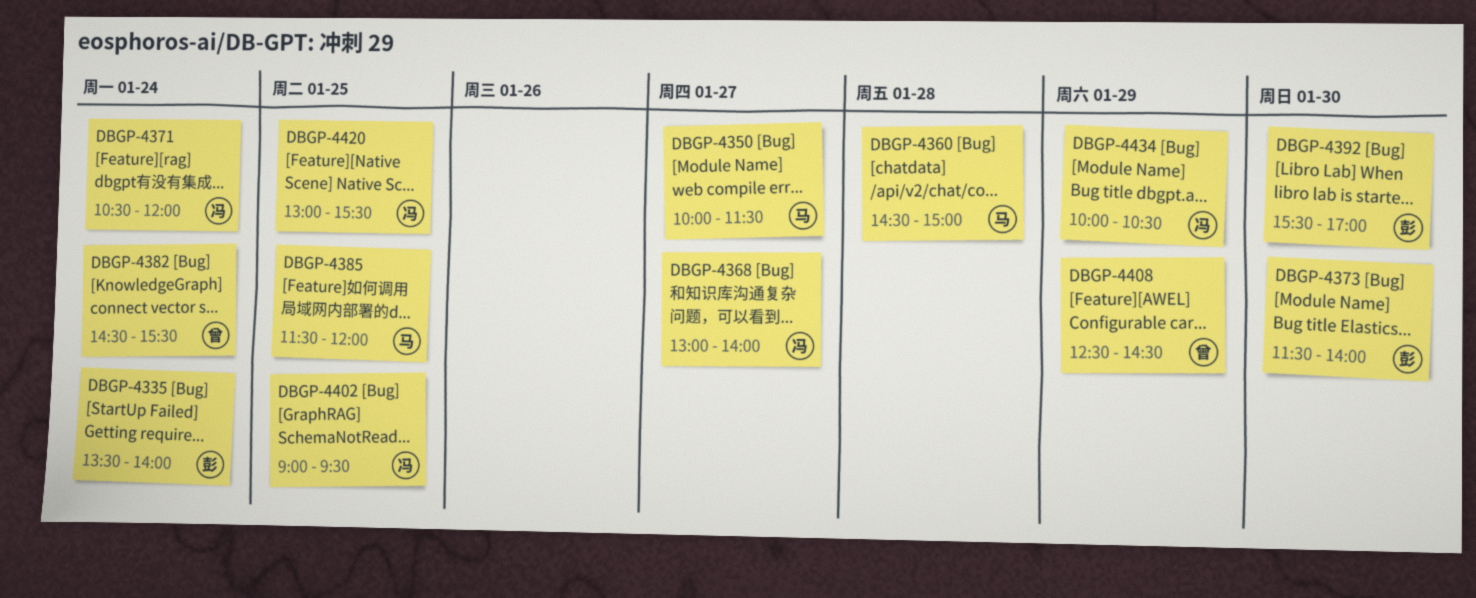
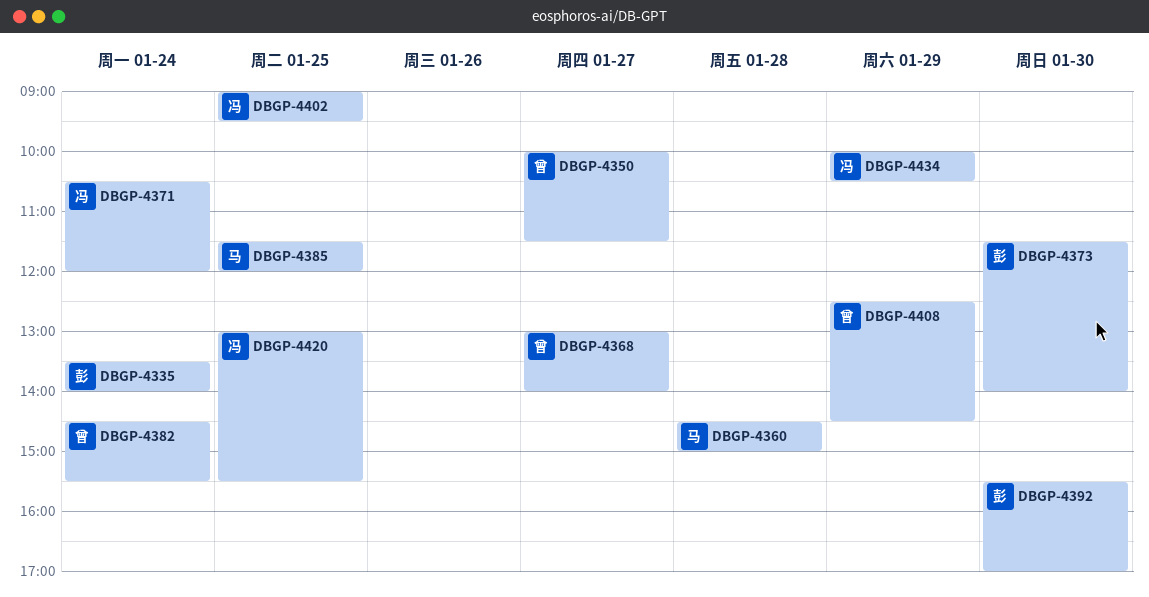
DBGP-4350, owner: 马 -> 曾
DBGP-4368, owner: 冯 -> 曾

